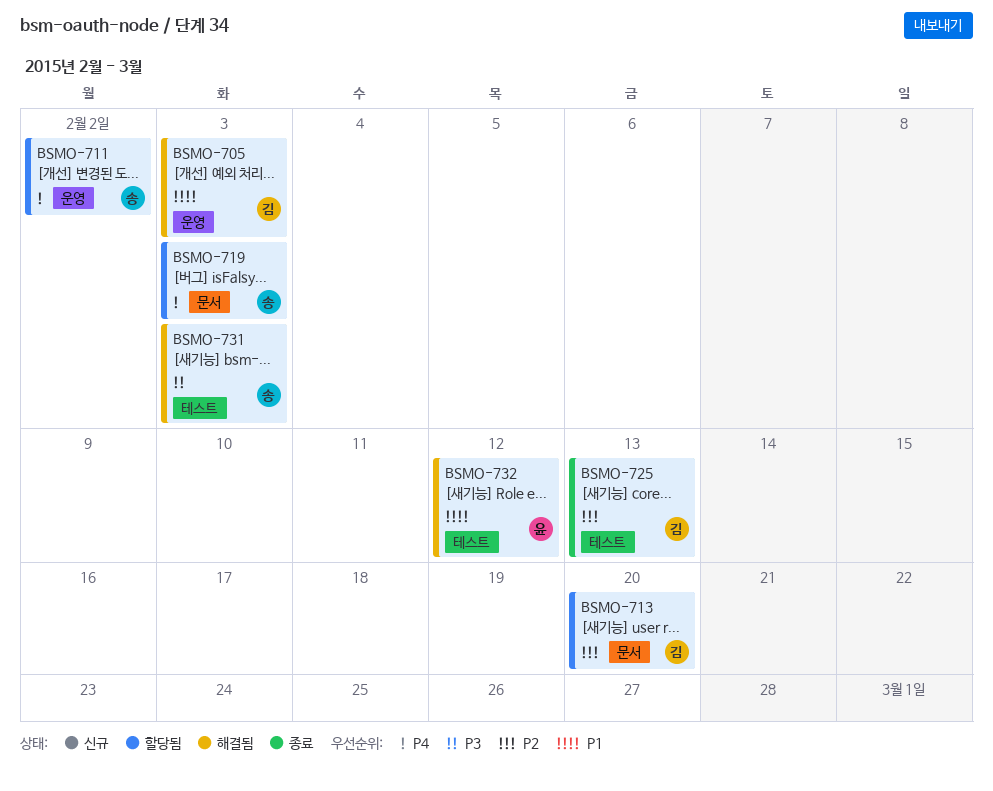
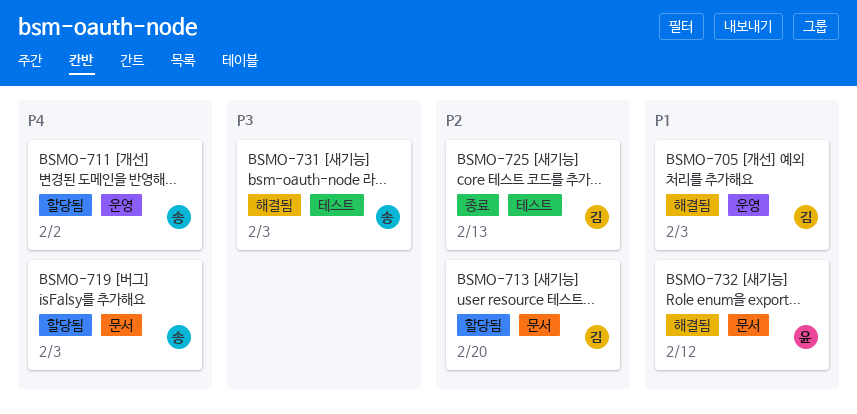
BSMO-732, label: 테스트 -> 문서

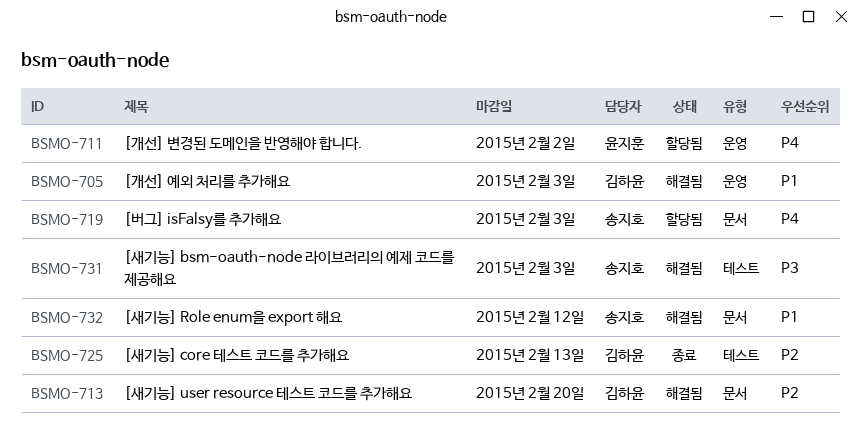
BSMO-711, owner: 송지호 -> 윤지훈
BSMO-713, status: 할당됨 -> 해결됨
BSMO-732, owner: 윤지훈 -> 송지호

